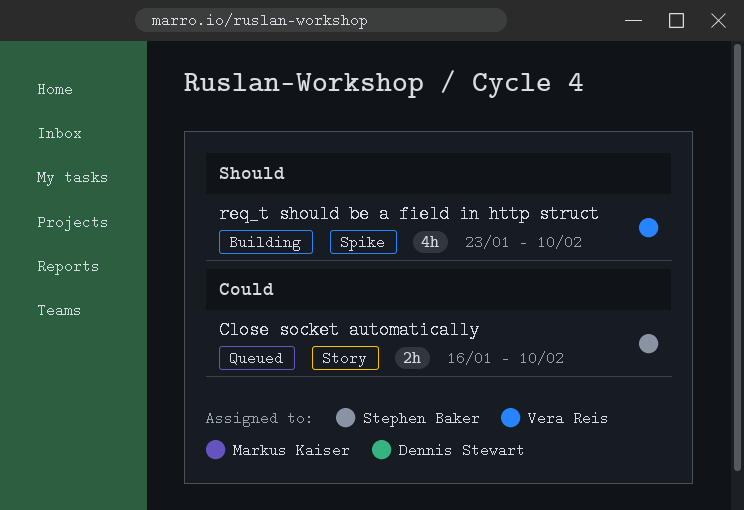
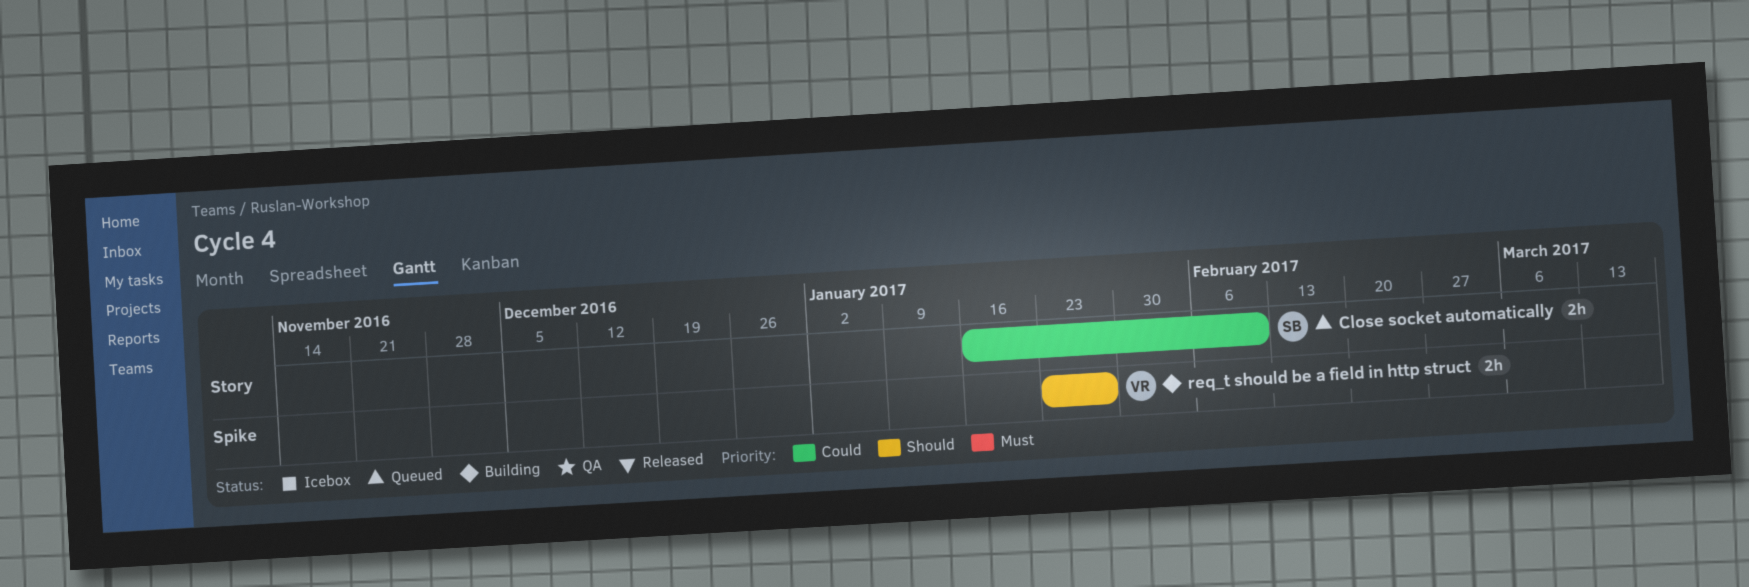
req_t should be a field in http struct, estimate: 4h -> 2h
req_t should be a field in http struct, due: Feb 10 -> Jan 27

